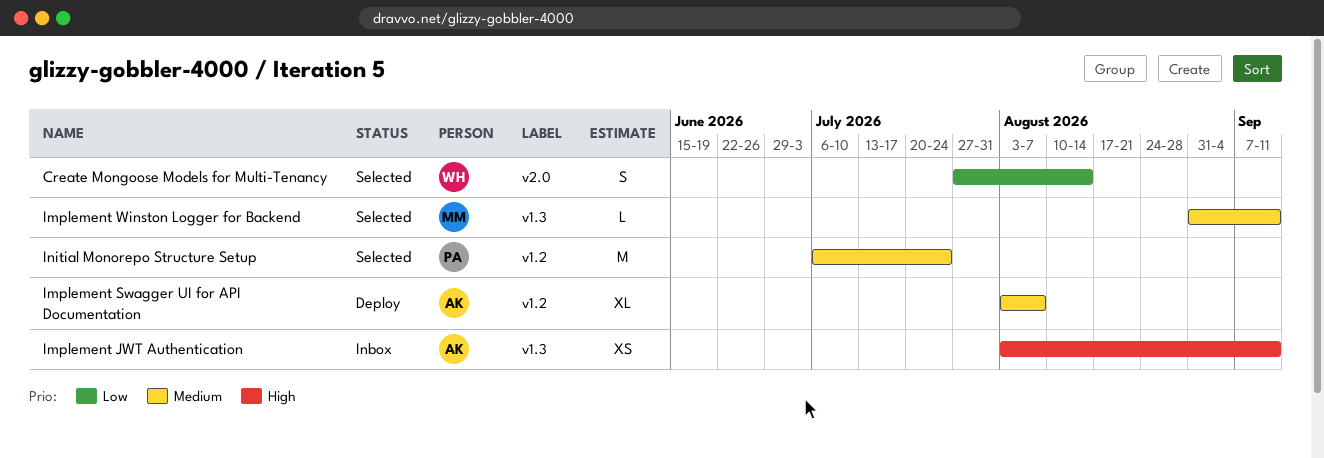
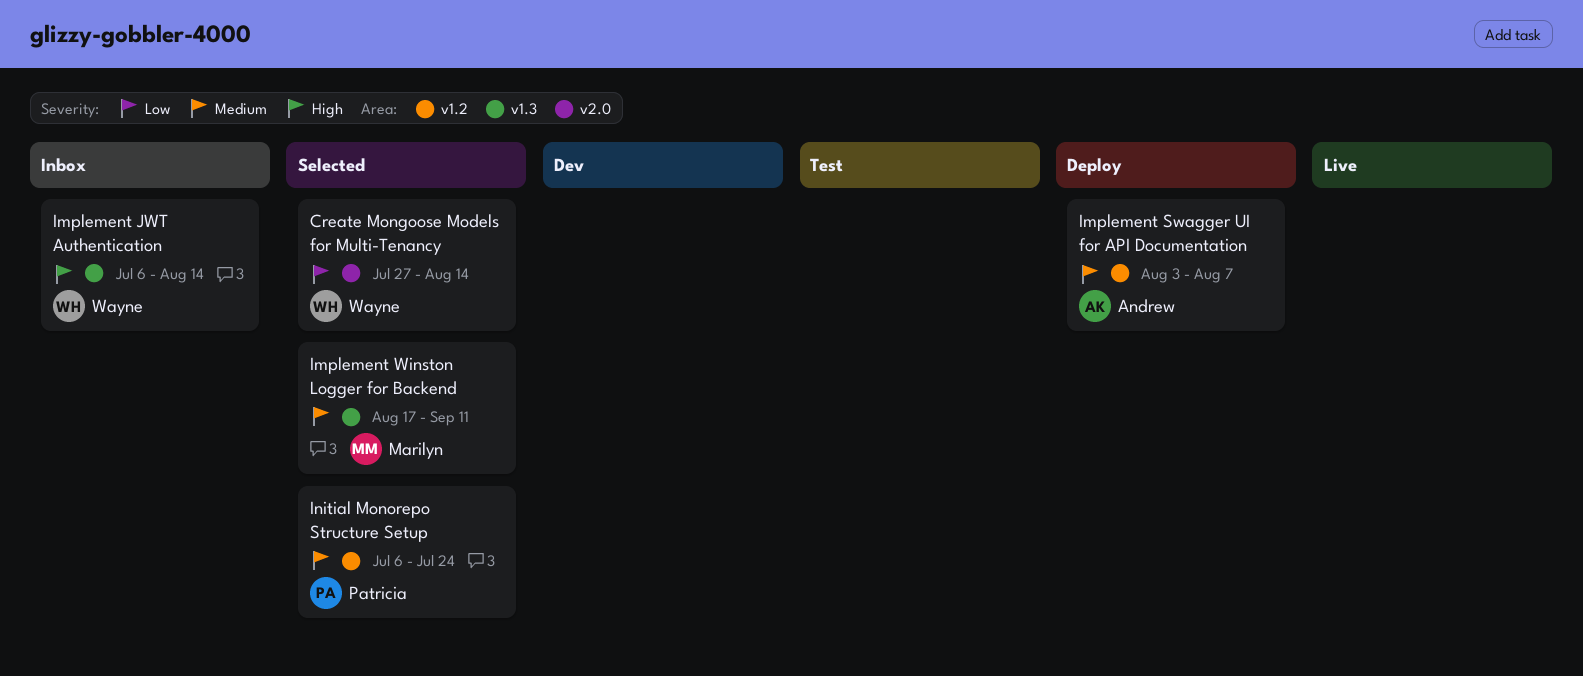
Implement JWT Authentication, owner: Andrew -> Wayne
Implement JWT Authentication, start: Aug 3 -> Jul 6
Implement JWT Authentication, due: Sep 11 -> Aug 14
Implement Winston Logger for Backend, start: Aug 31 -> Aug 17

